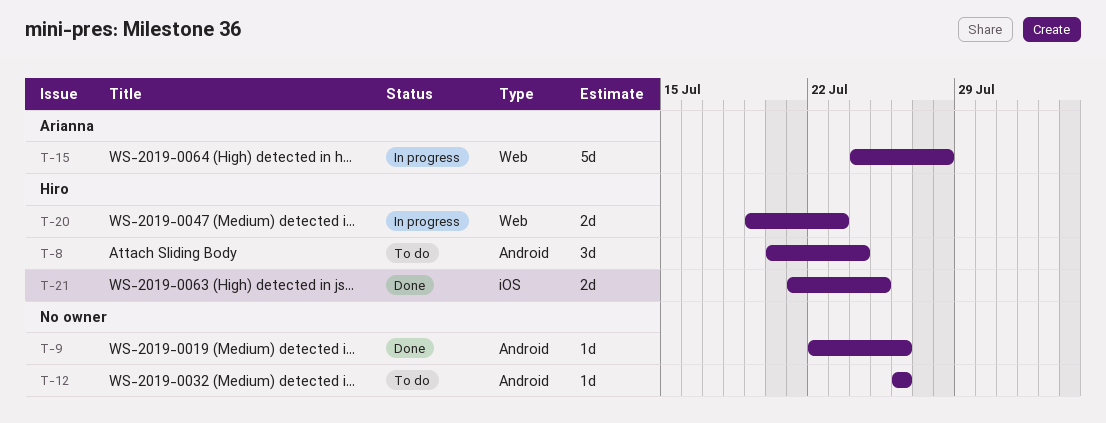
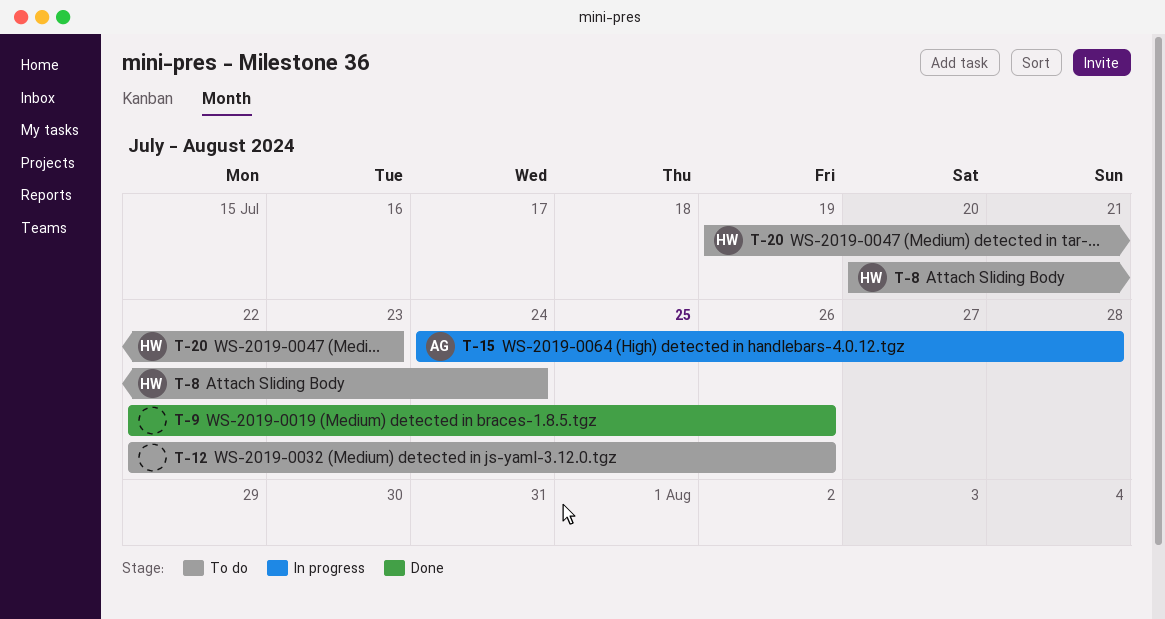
T-12, start: Jul 26 -> Jul 22
T-20, status: In progress -> To do
T-21: present -> none

